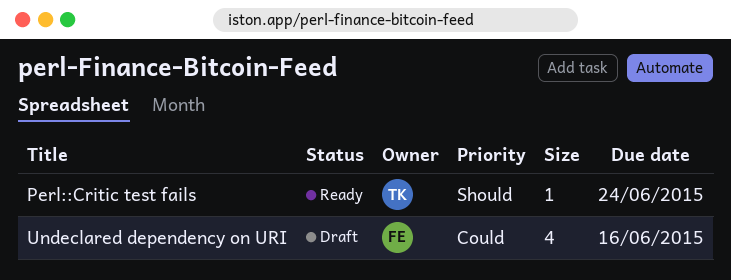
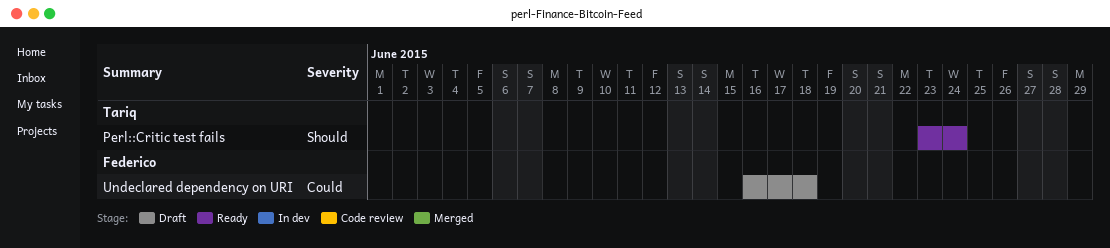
Undeclared dependency on URI, due: Jun 16 -> Jun 18

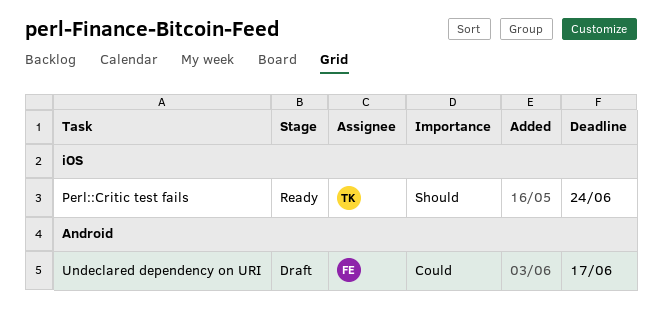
Undeclared dependency on URI, due: Jun 18 -> Jun 17

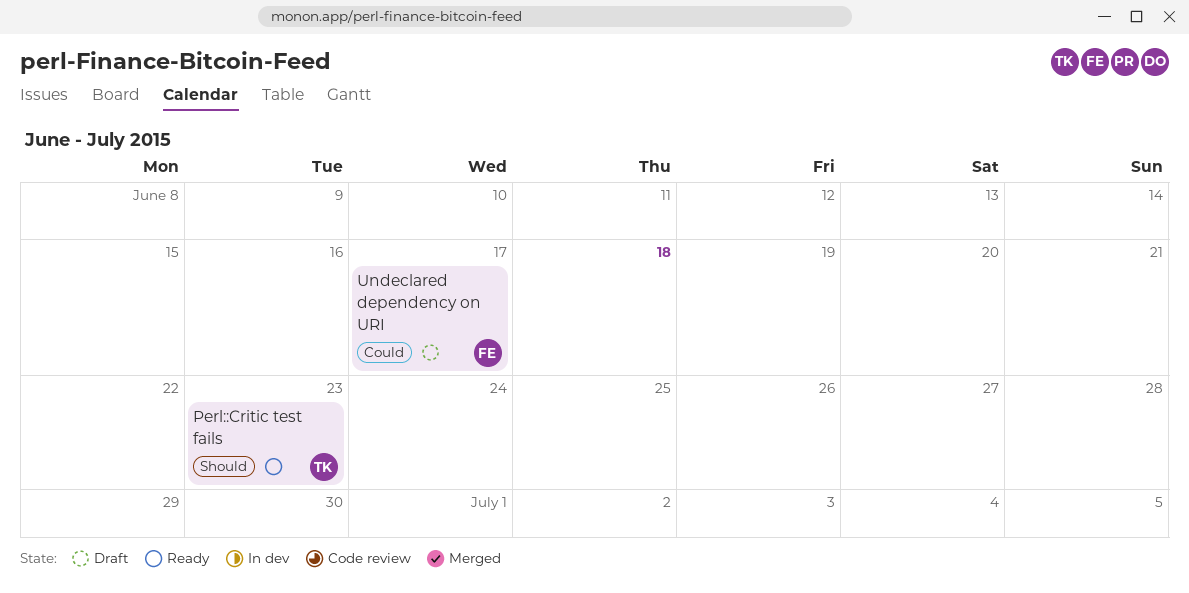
Perl::Critic test fails, due: Jun 24 -> Jun 23

